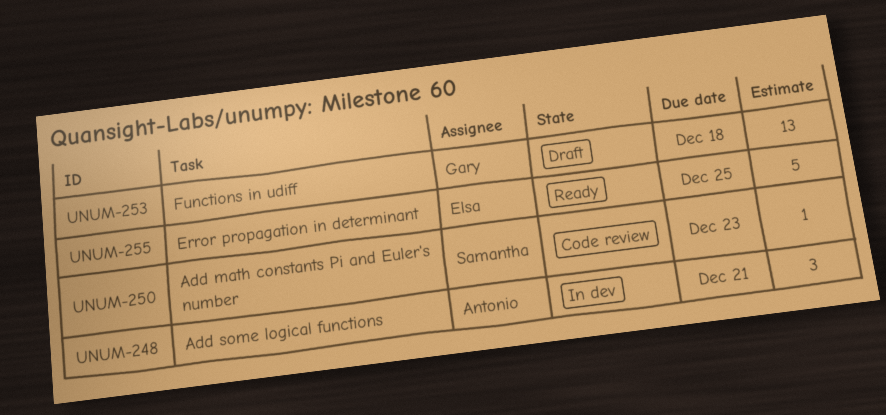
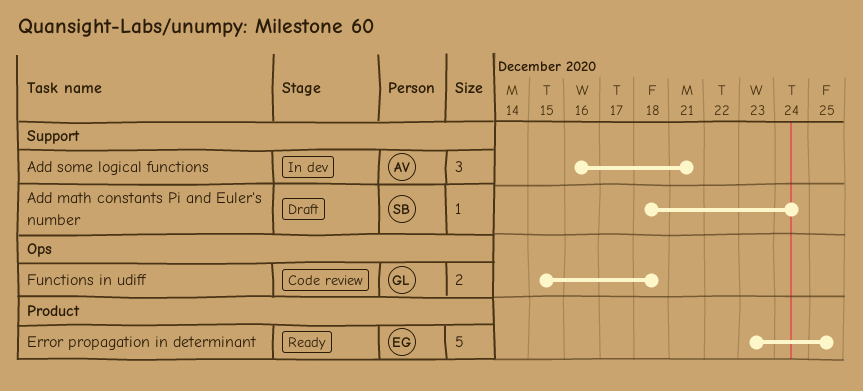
Add math constants Pi and Euler's number, status: Code review -> Draft
Add math constants Pi and Euler's number, due: Dec 23 -> Dec 24
Functions in udiff, status: Draft -> Code review
Functions in udiff, estimate: 13 -> 2

